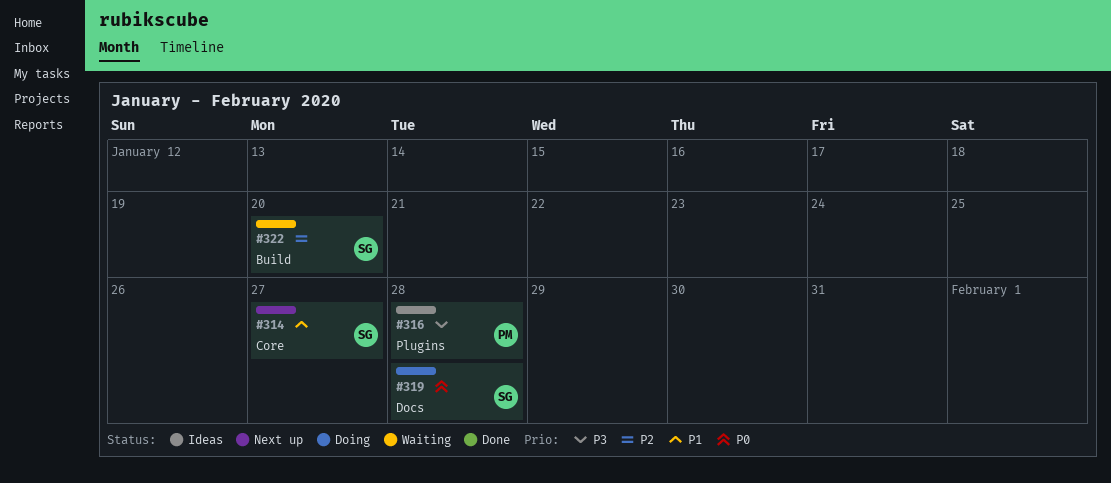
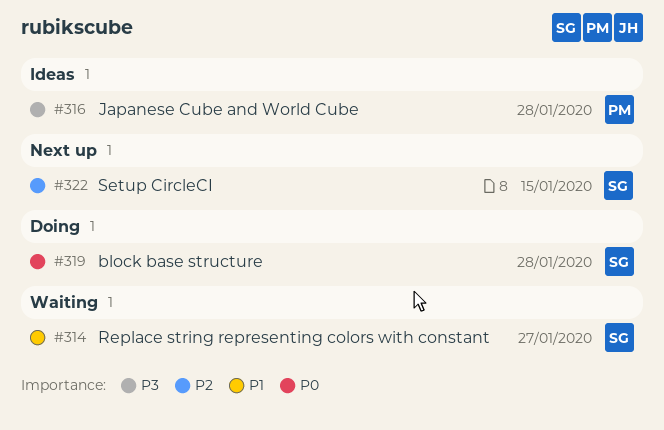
#314, status: Next up -> Waiting
#322, status: Waiting -> Next up
#322, due: Jan 20 -> Jan 15

